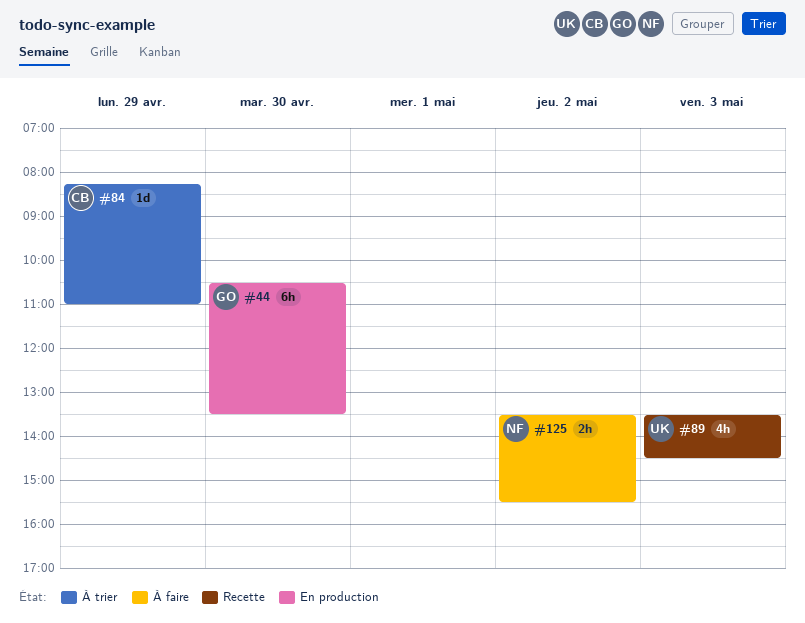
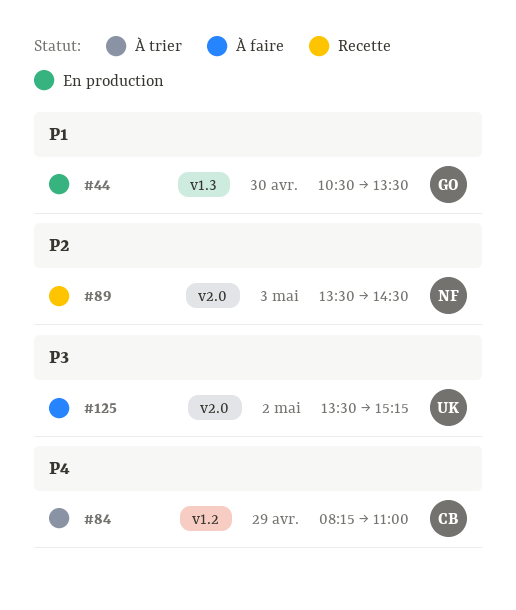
#89, owner: UK -> NF
#125, owner: NF -> UK
#125, ends: 15:30 -> 15:15

